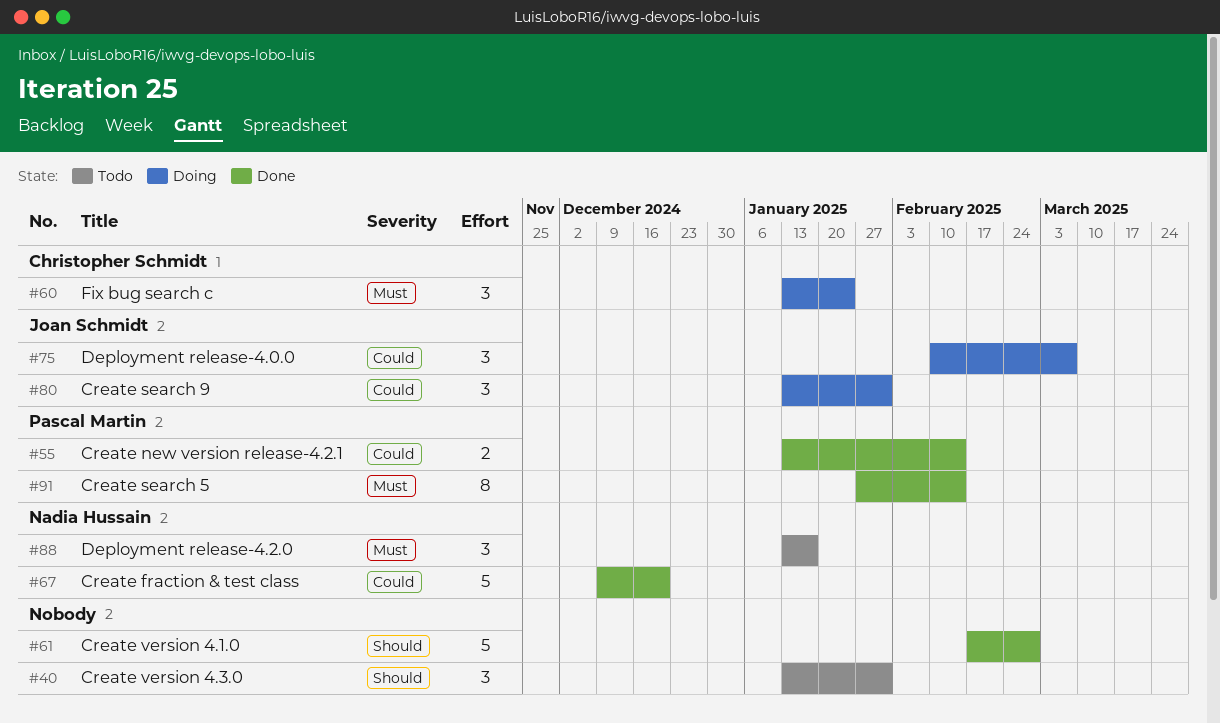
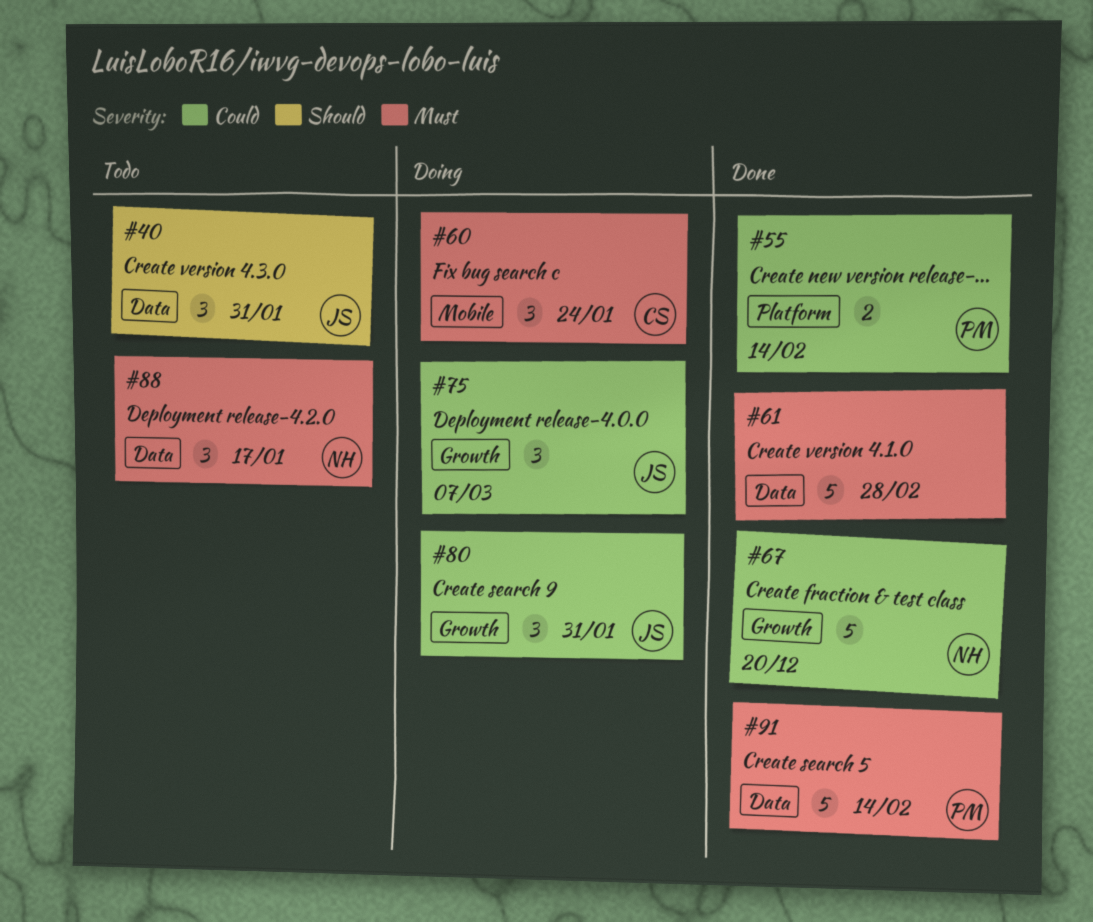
#40, owner: none -> Joan Schmidt
#61, priority: Should -> Must
#91, estimate: 8 -> 5

